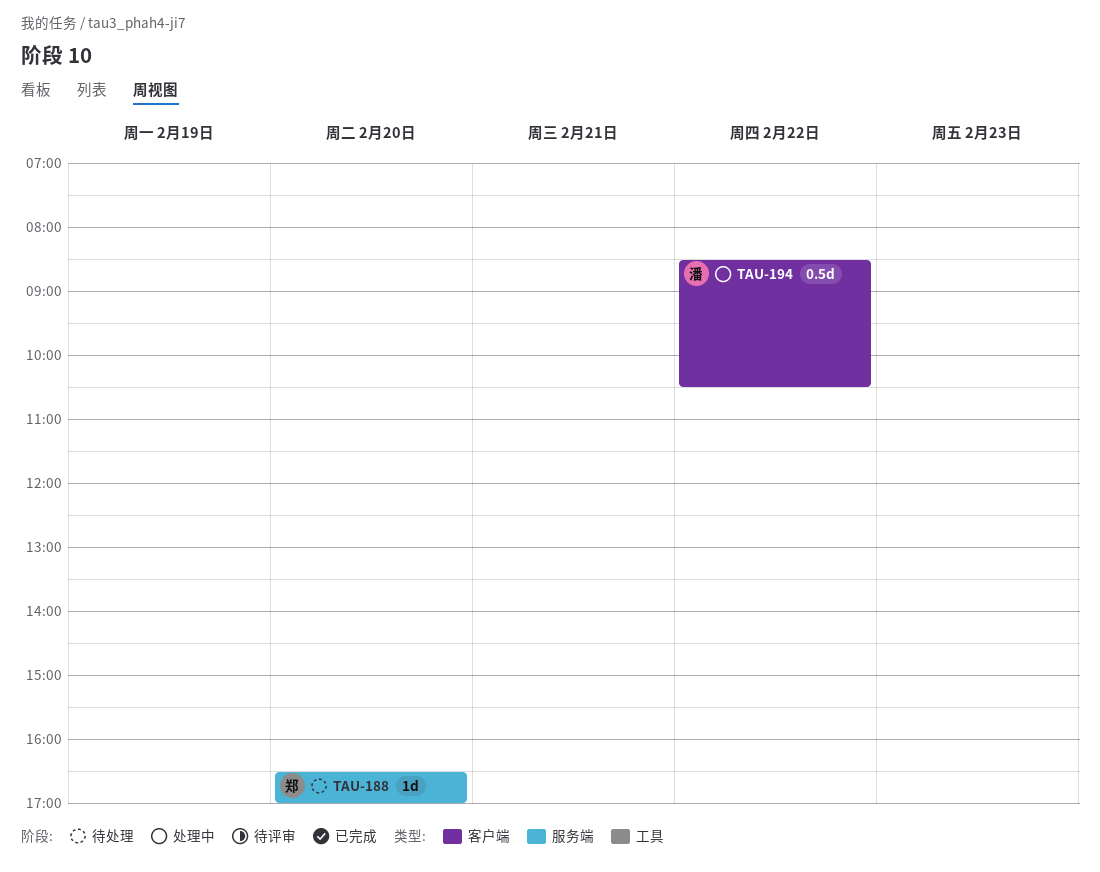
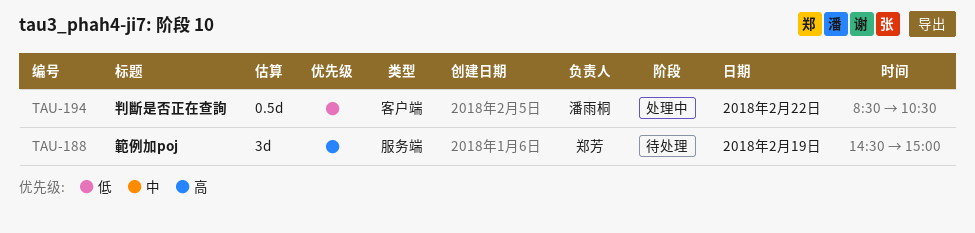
TAU-188, estimate: 1d -> 3d
TAU-188, day: Feb 20 -> Feb 19
TAU-188, begins: 16:30 -> 14:30
TAU-188, ends: 17:00 -> 15:00

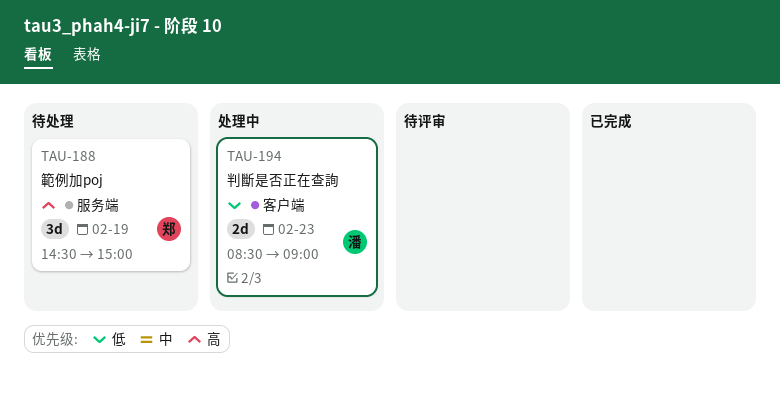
TAU-194, estimate: 0.5d -> 2d
TAU-194, day: Feb 22 -> Feb 23
TAU-194, ends: 10:30 -> 09:00

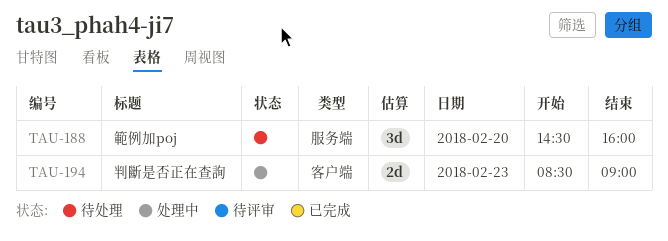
TAU-188, day: Feb 19 -> Feb 20
TAU-188, ends: 15:00 -> 16:00

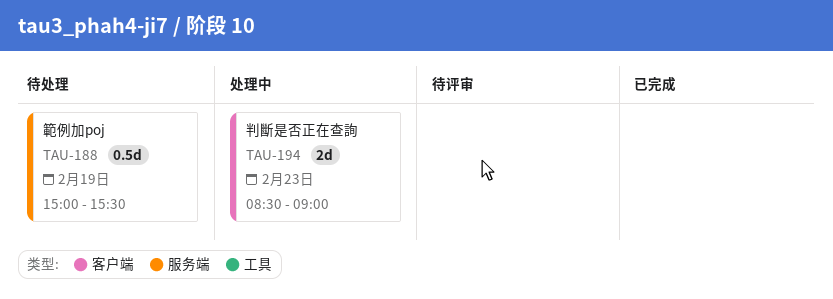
TAU-188, estimate: 3d -> 0.5d
TAU-188, day: Feb 20 -> Feb 19
TAU-188, begins: 14:30 -> 15:00
TAU-188, ends: 16:00 -> 15:30

